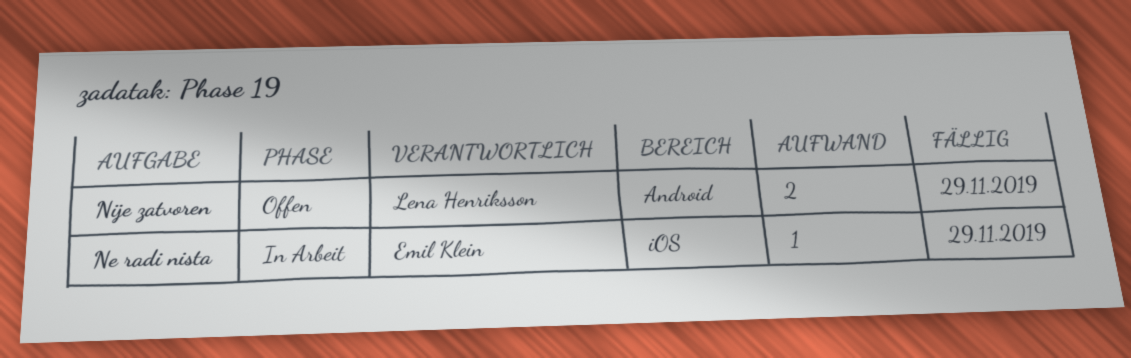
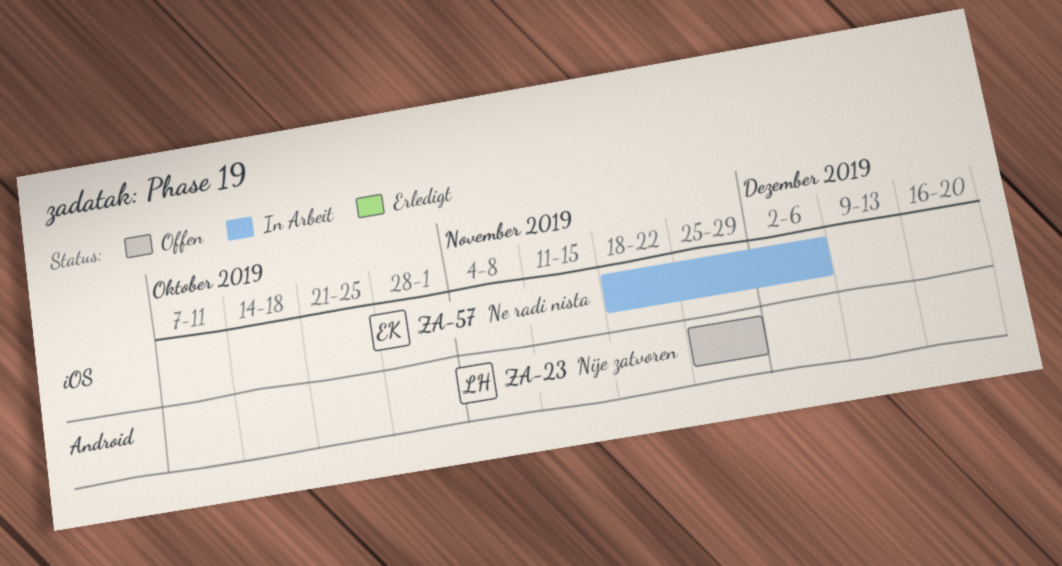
Ne radi nista, due: Nov 29 -> Dec 6

